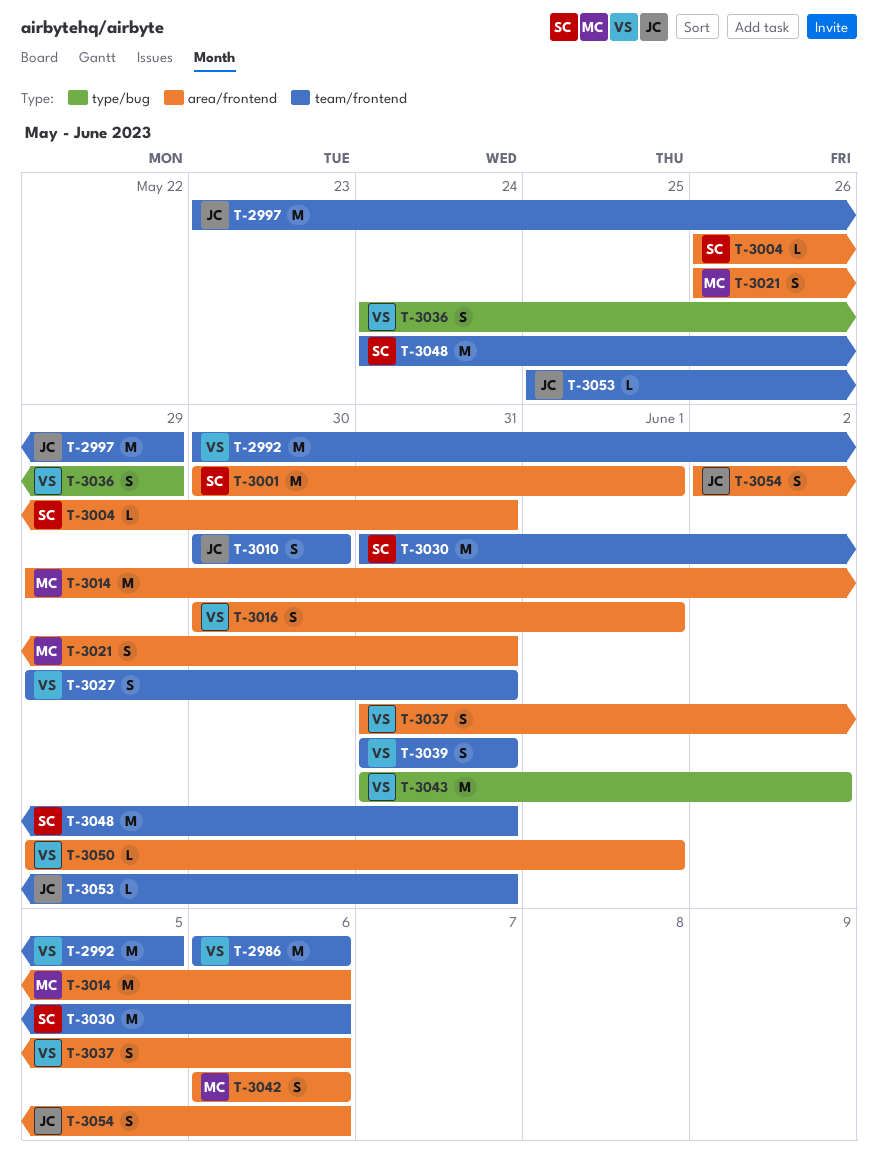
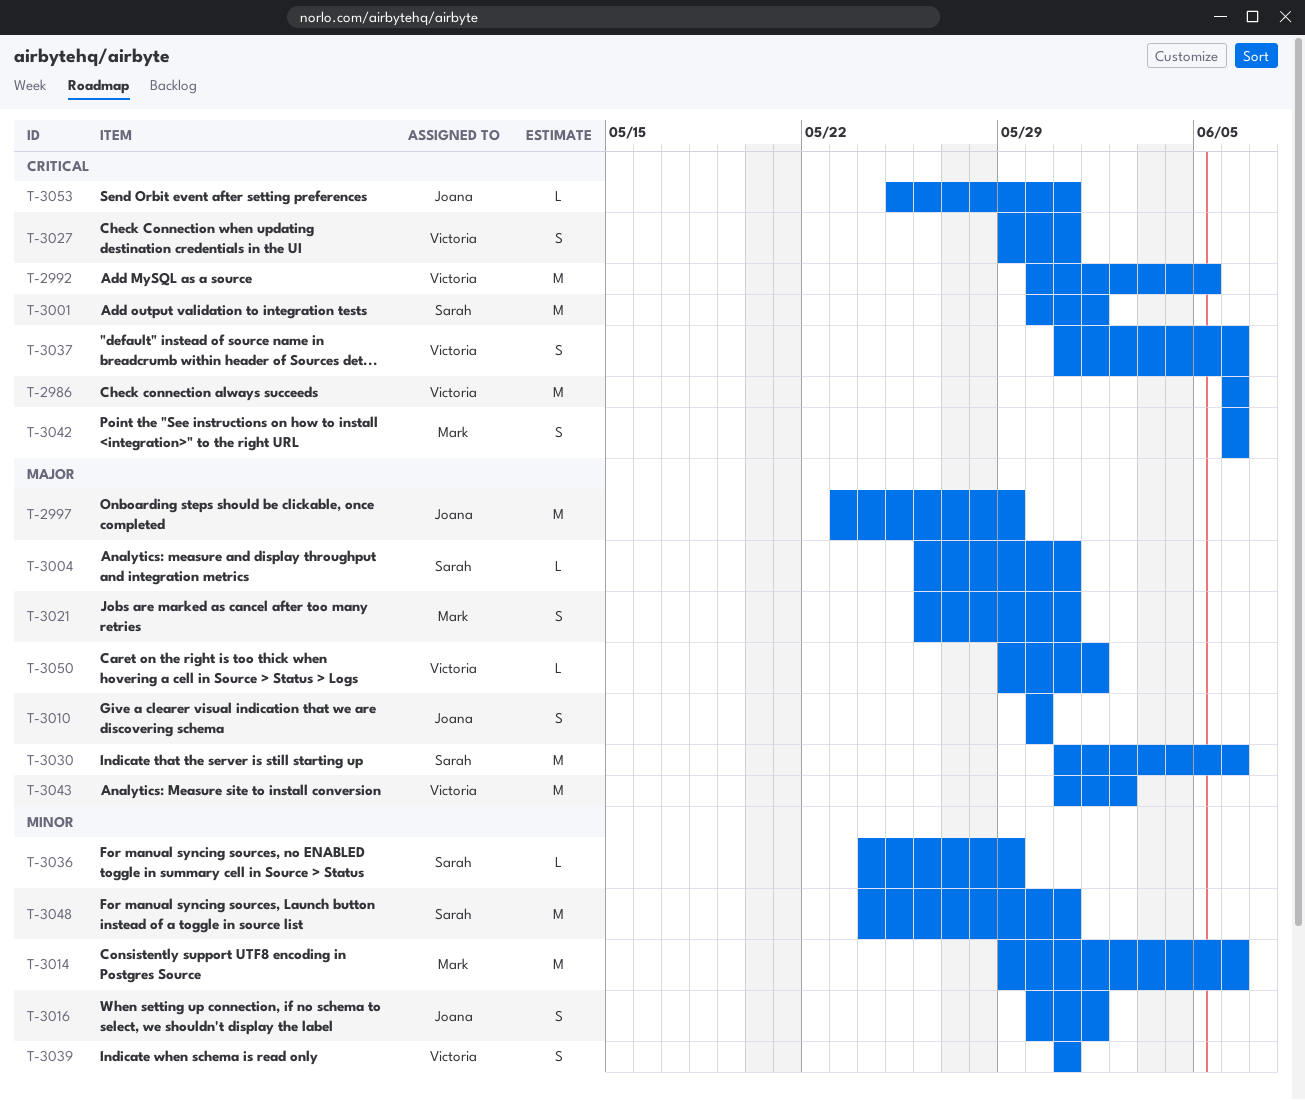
T-3016, owner: Victoria -> Joana
T-3036, owner: Victoria -> Sarah
T-3036, estimate: S -> L
T-3054: present -> none

